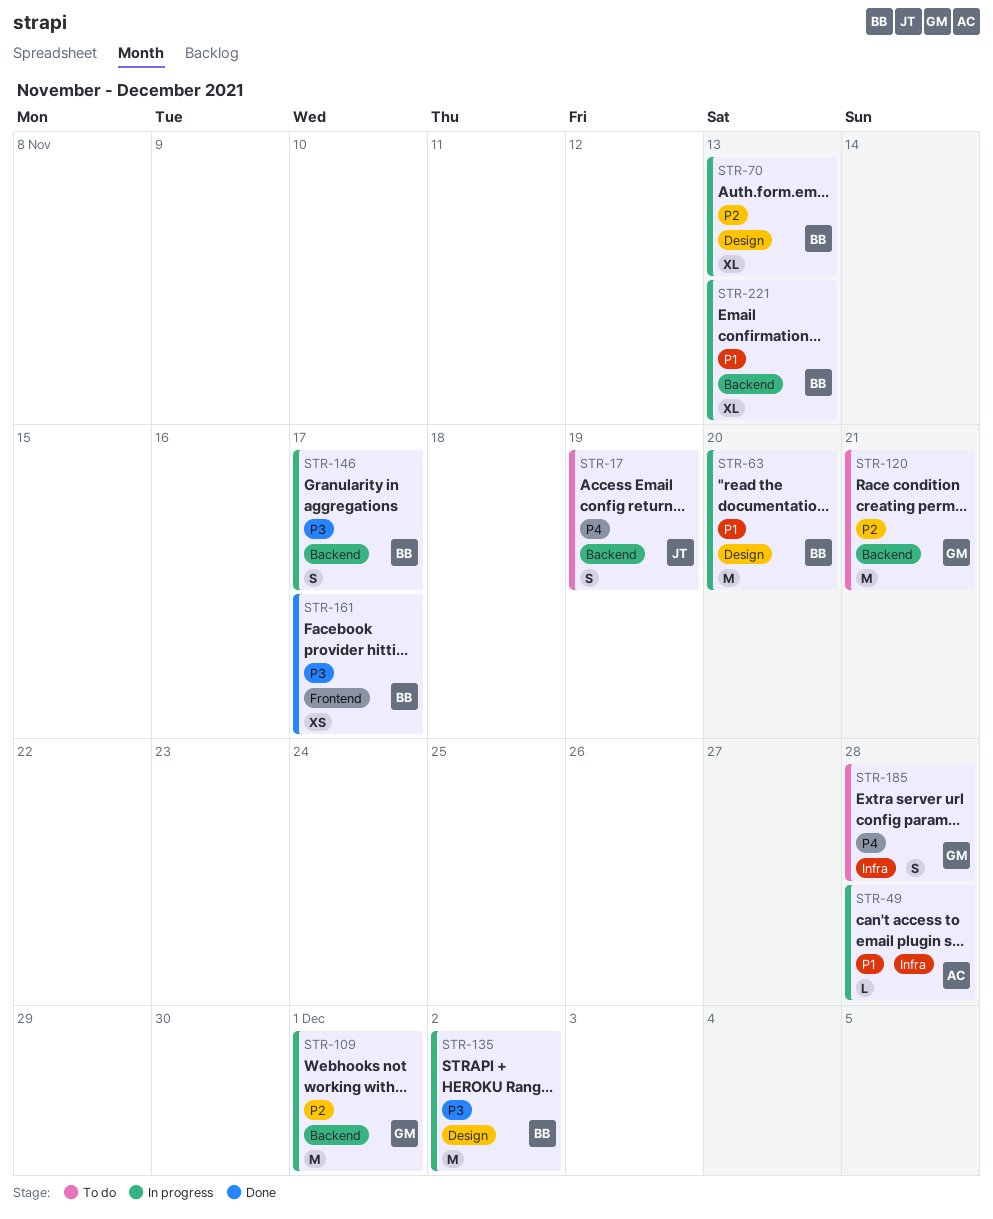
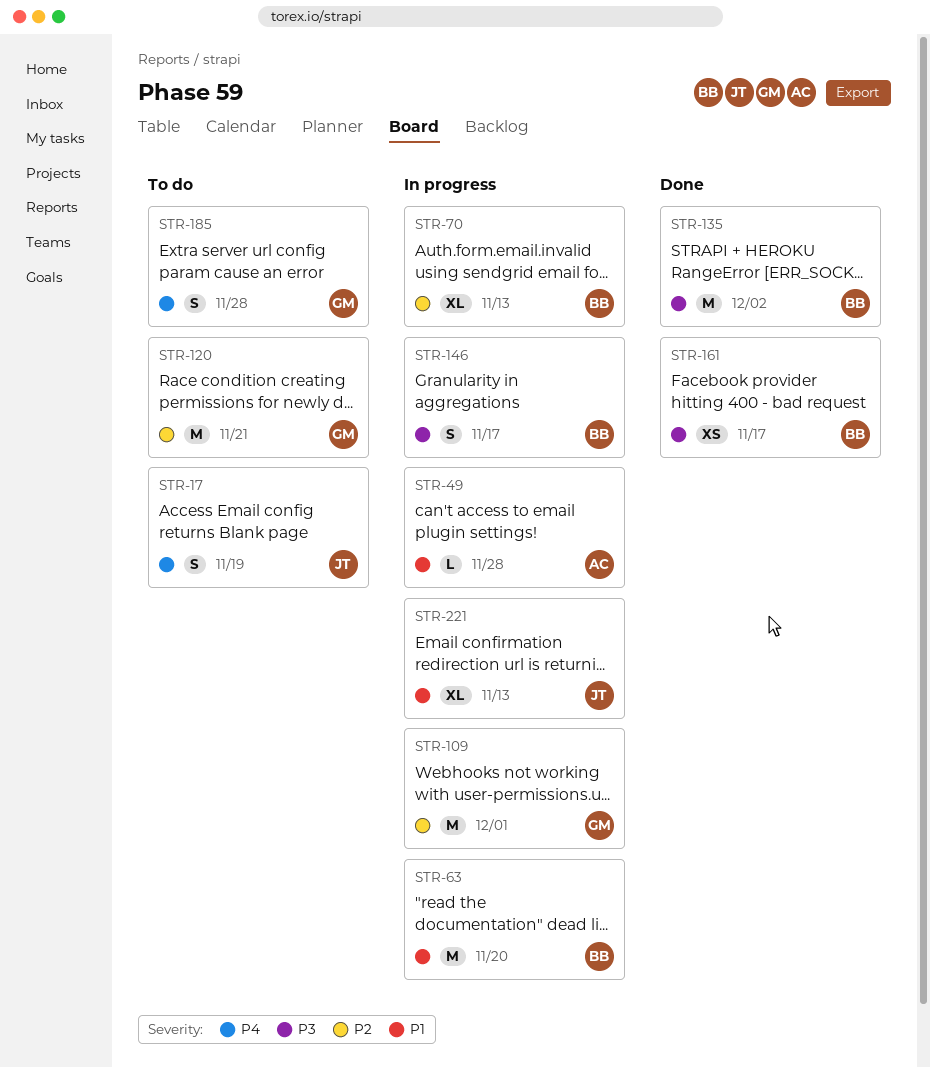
STR-135, status: In progress -> Done
STR-221, owner: BB -> JT

